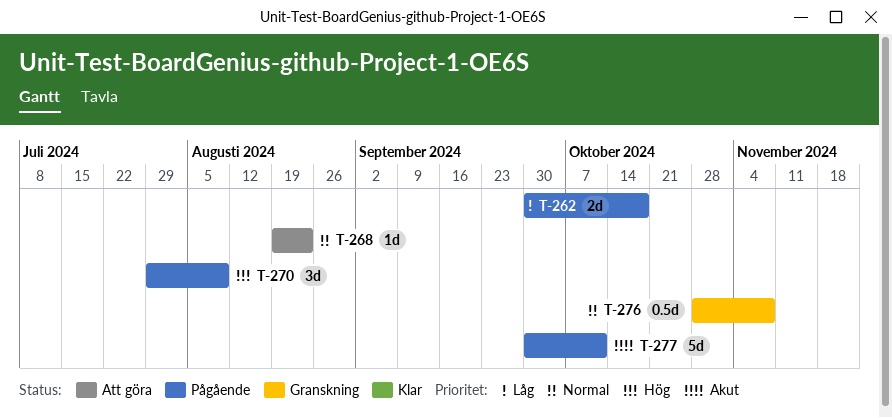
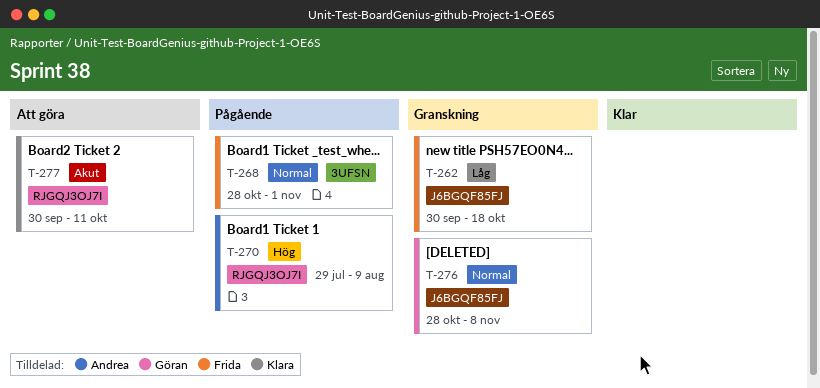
T-262, status: Pågående -> Granskning
T-268, status: Att göra -> Pågående
T-268, start: Aug 19 -> Oct 28
T-268, due: Aug 23 -> Nov 1
T-277, status: Pågående -> Att göra

